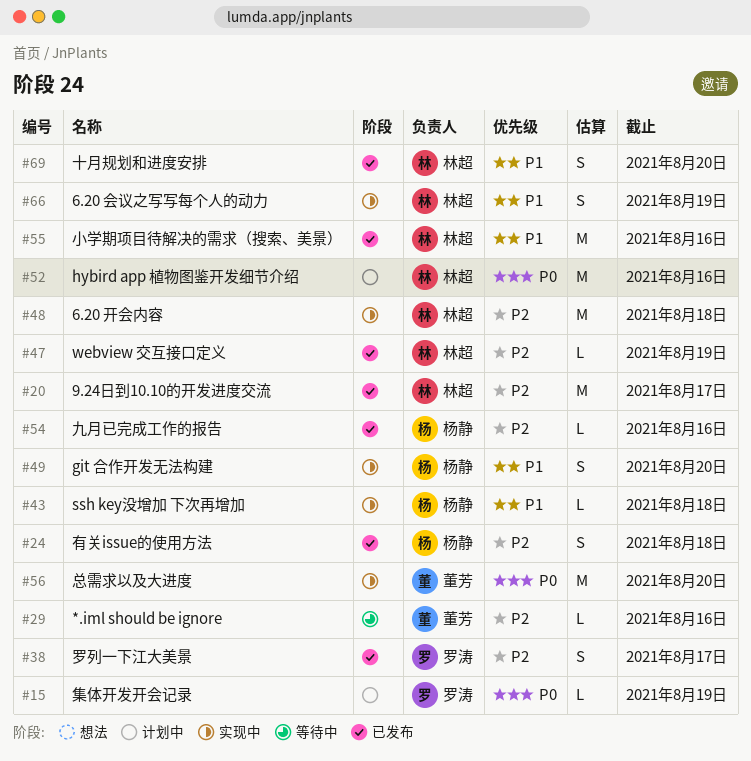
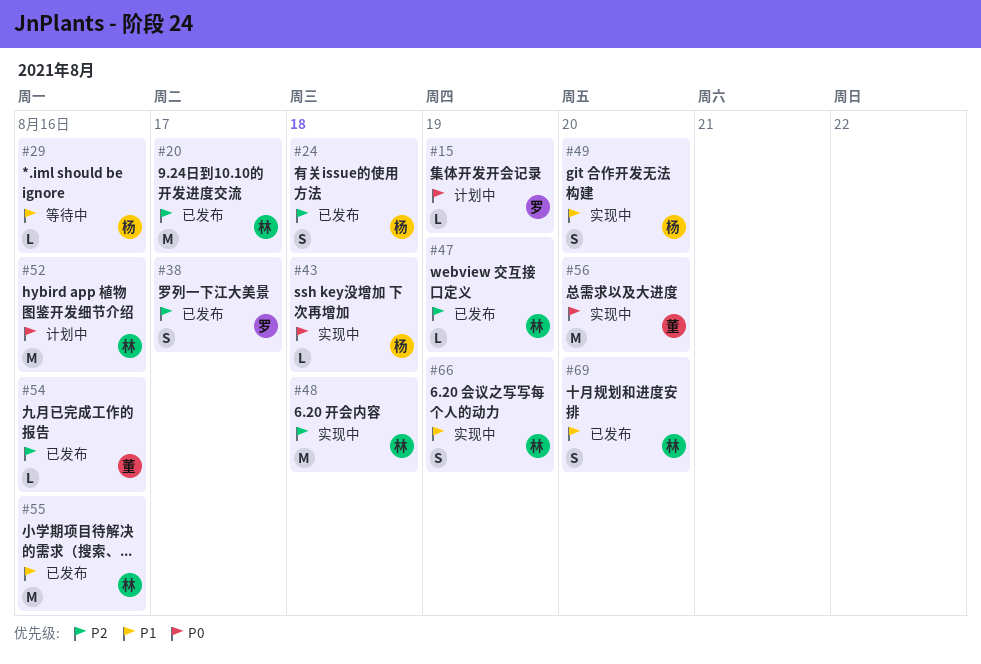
#29, owner: 董芳 -> 杨静
#29, priority: P2 -> P1
#43, priority: P1 -> P0
#54, owner: 杨静 -> 董芳

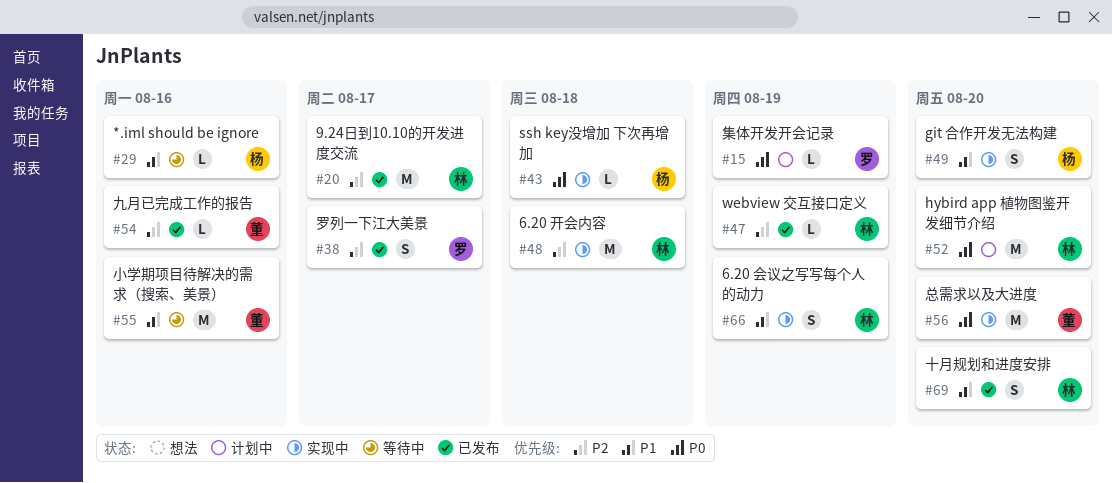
#24: present -> none
#52, due: Aug 16 -> Aug 20
#55, status: 已发布 -> 等待中
#55, owner: 林 -> 董

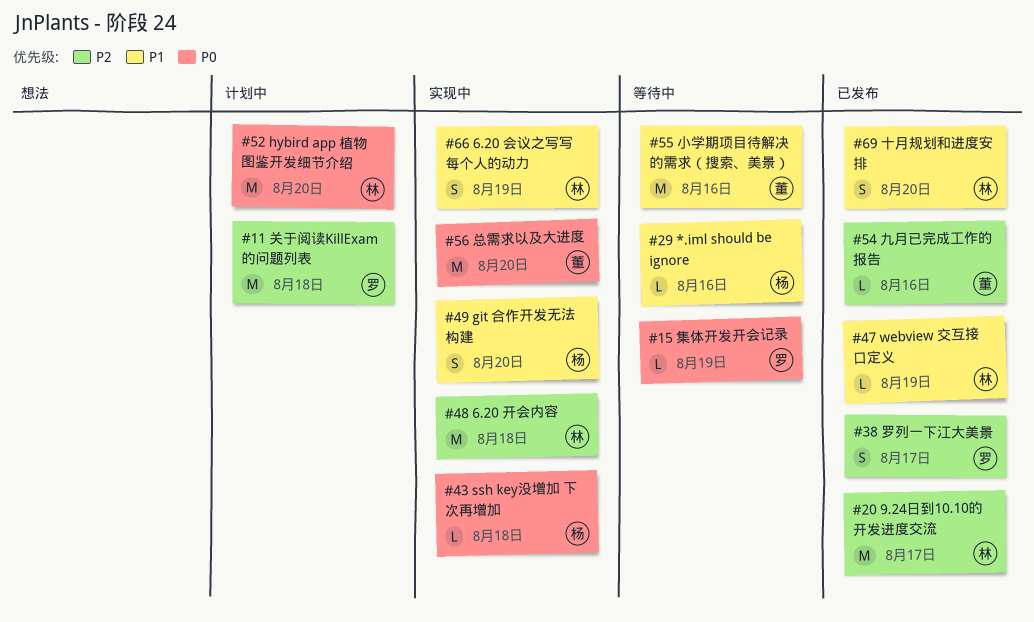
#11: none -> present
#15, status: 计划中 -> 等待中
#47, priority: P2 -> P1

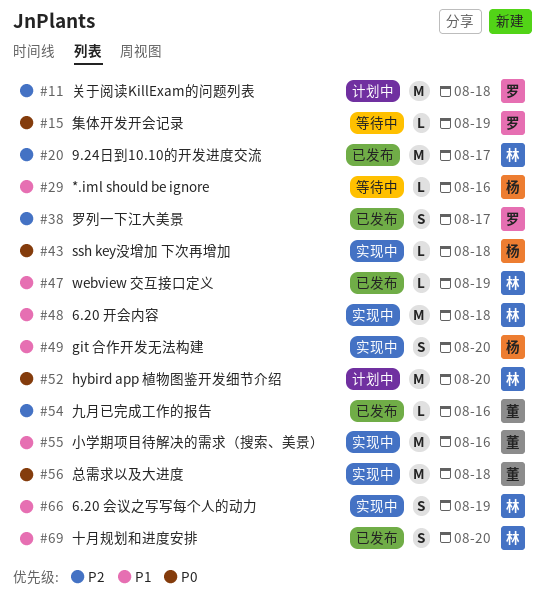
#48, priority: P2 -> P1
#55, status: 等待中 -> 实现中
#56, due: Aug 20 -> Aug 18

